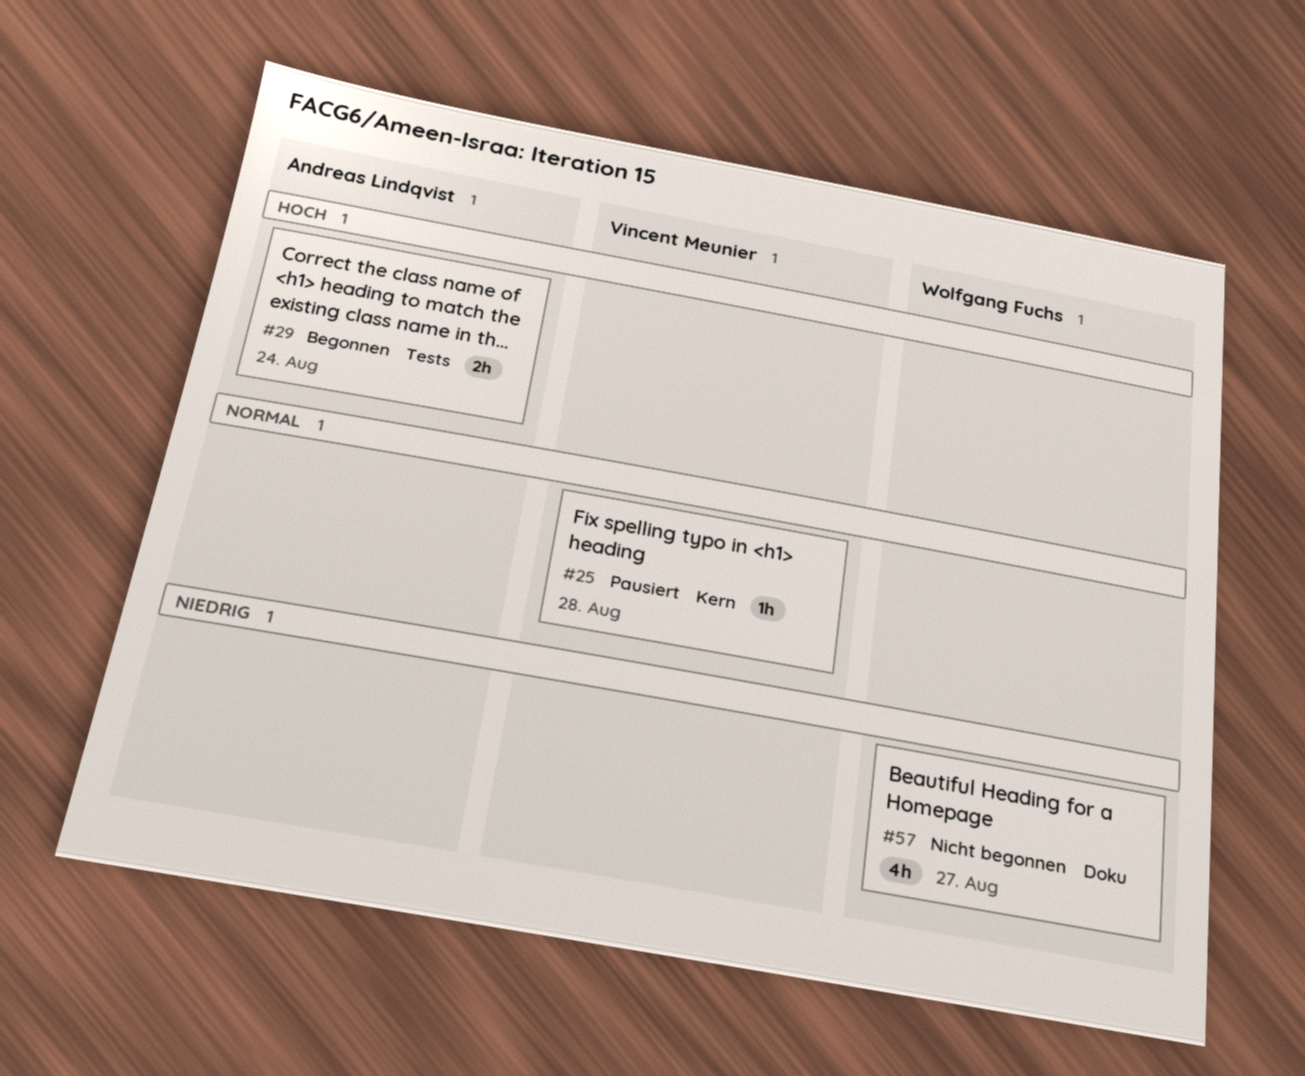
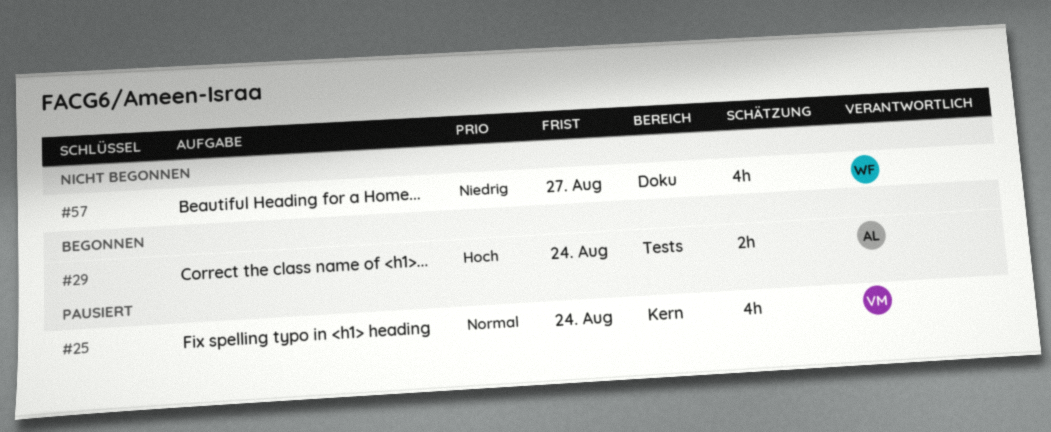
#25, estimate: 1h -> 4h
#25, due: Aug 28 -> Aug 24

